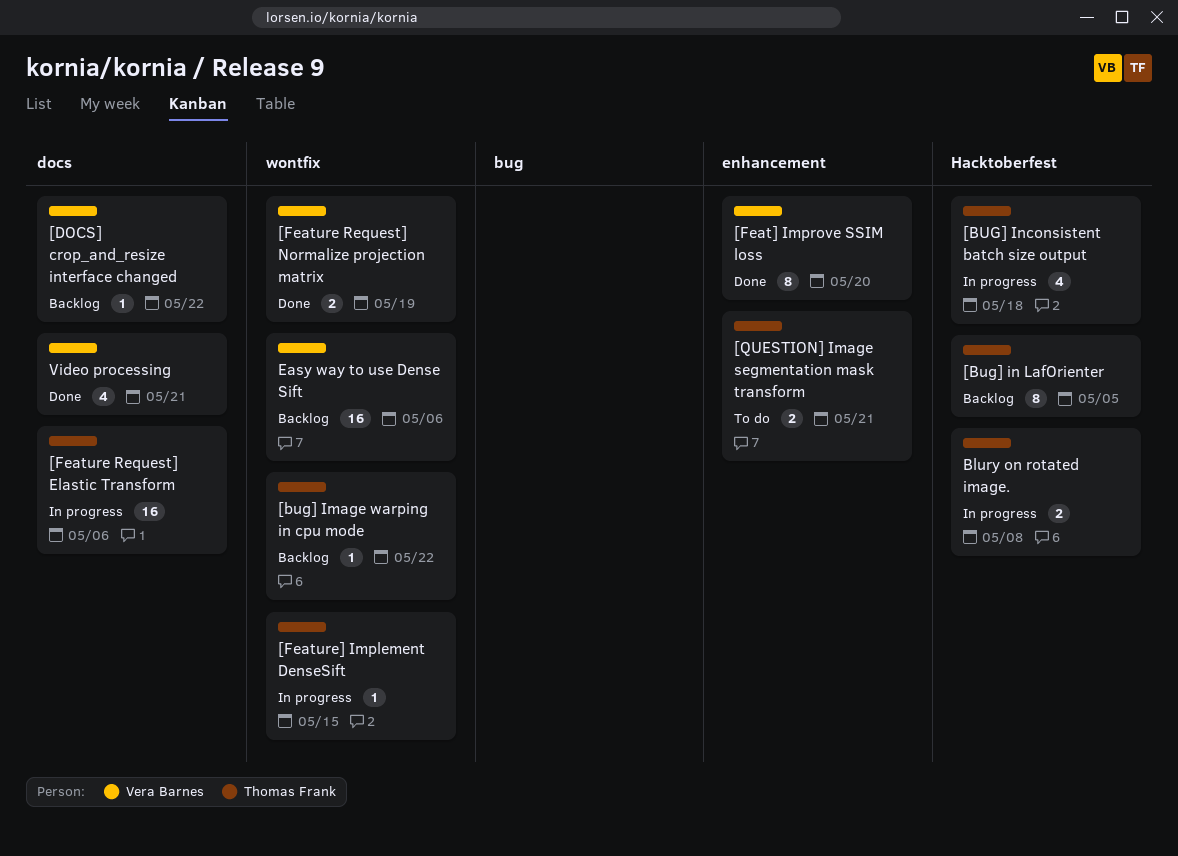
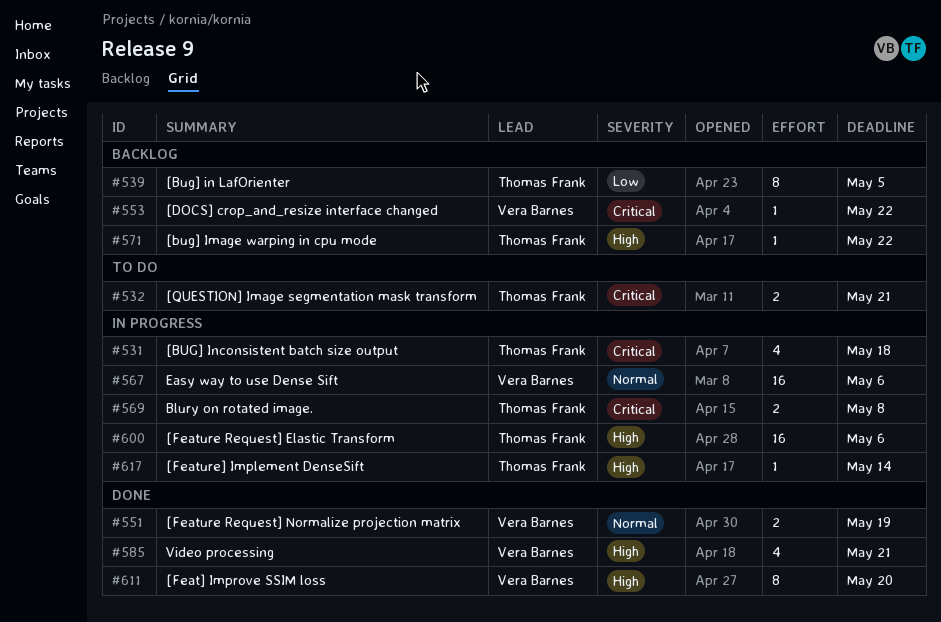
[Feature] Implement DenseSift, due: May 15 -> May 14
Easy way to use Dense Sift, status: Backlog -> In progress

